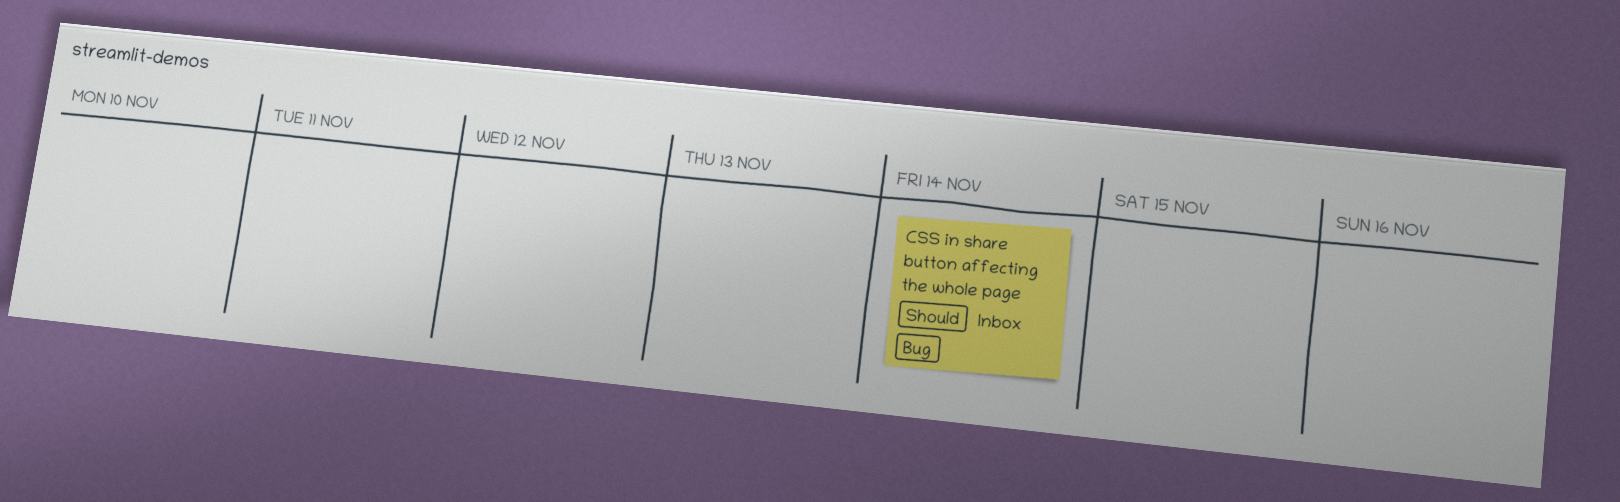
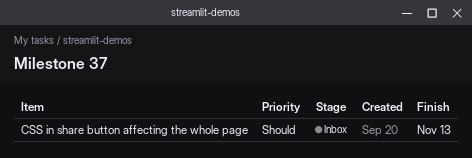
CSS in share button affecting the whole page, due: Nov 14 -> Nov 13

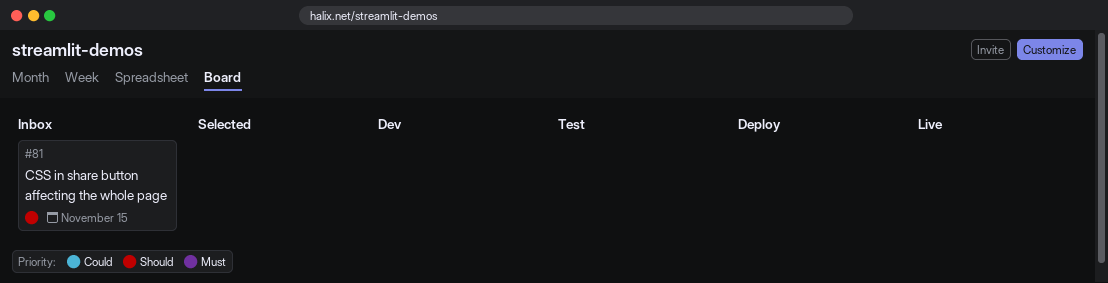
CSS in share button affecting the whole page, due: Nov 13 -> Nov 15

